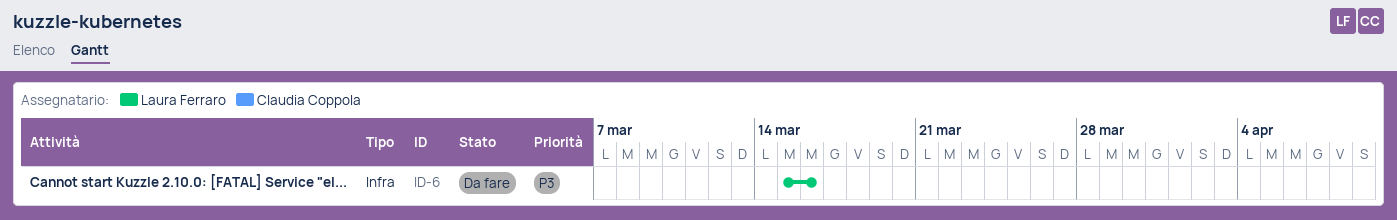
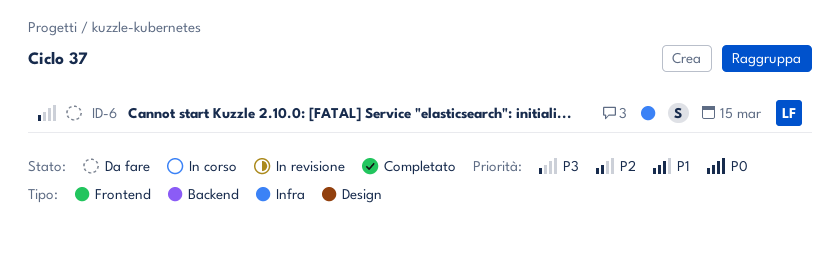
ID-6, due: Mar 16 -> Mar 15

